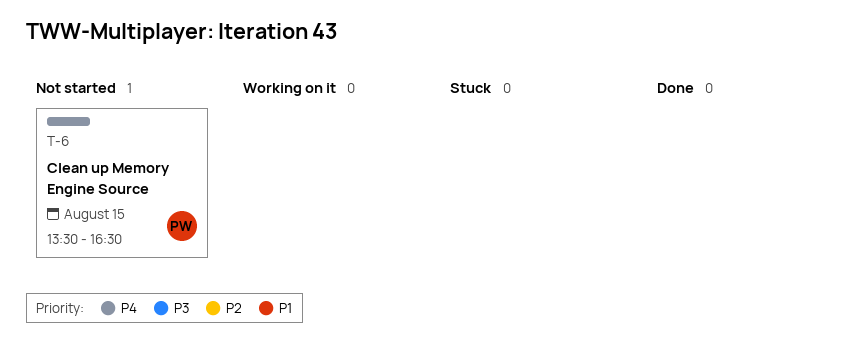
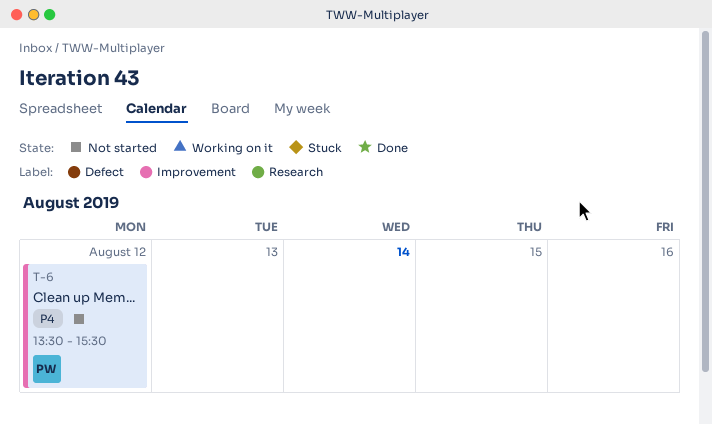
T-6, day: Aug 15 -> Aug 12
T-6, ends: 16:30 -> 15:30

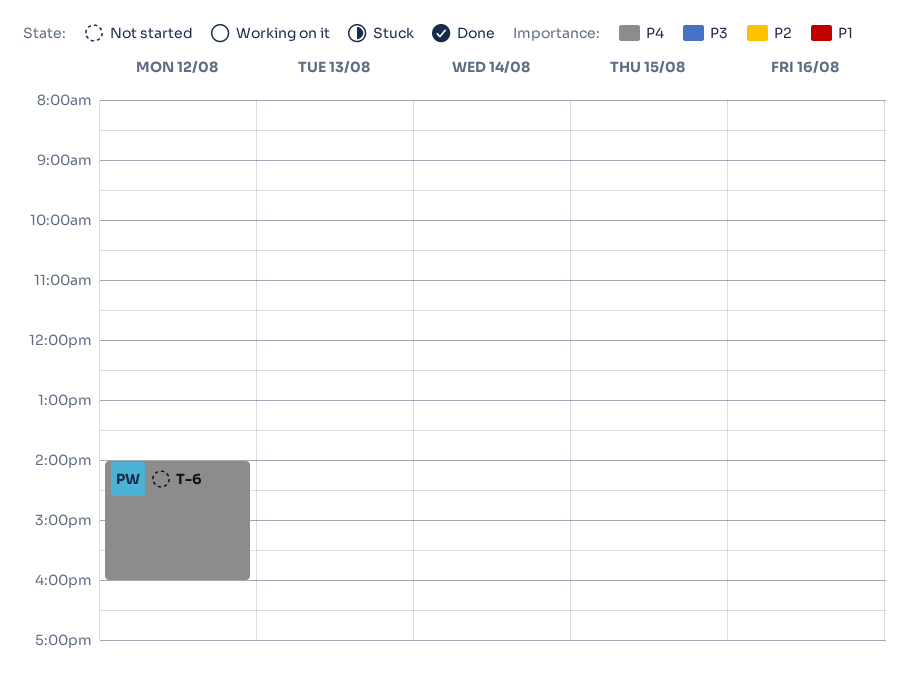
T-6, begins: 13:30 -> 14:00
T-6, ends: 15:30 -> 16:00

